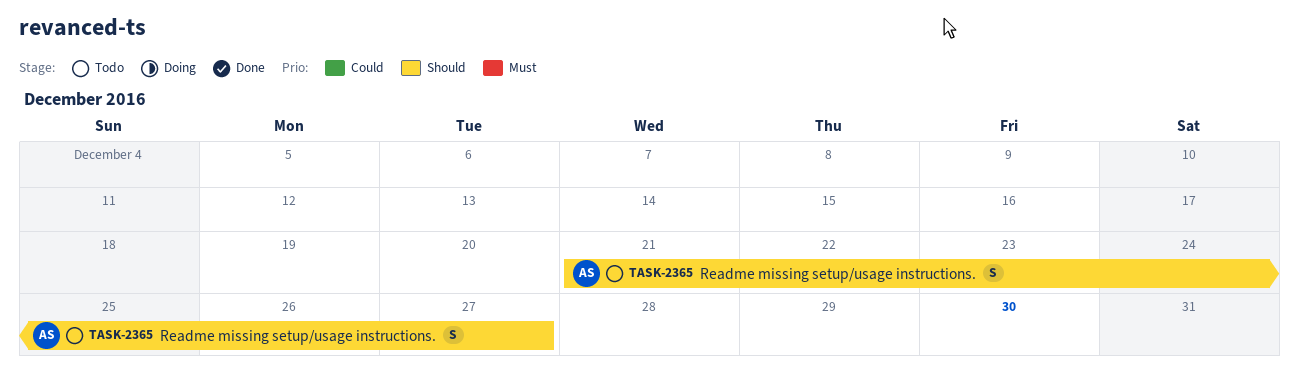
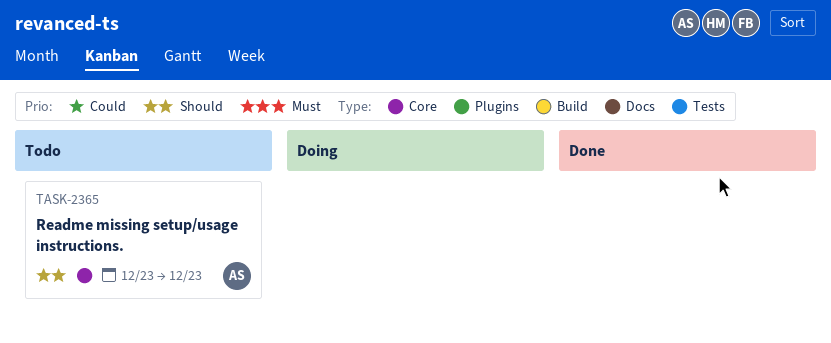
TASK-2365, start: Dec 21 -> Dec 23
TASK-2365, due: Dec 27 -> Dec 23

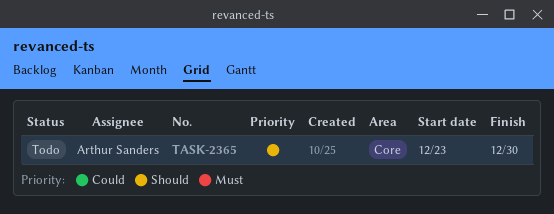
TASK-2365, due: Dec 23 -> Dec 30

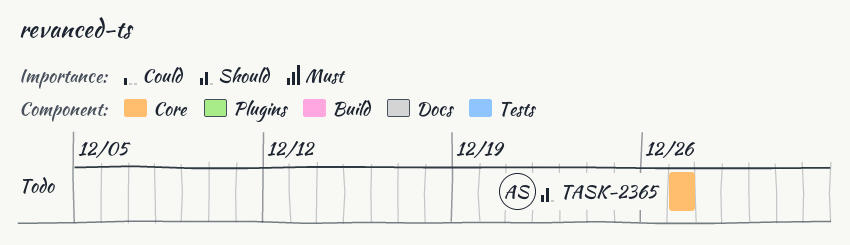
TASK-2365, start: Dec 23 -> Dec 27
TASK-2365, due: Dec 30 -> Dec 27

